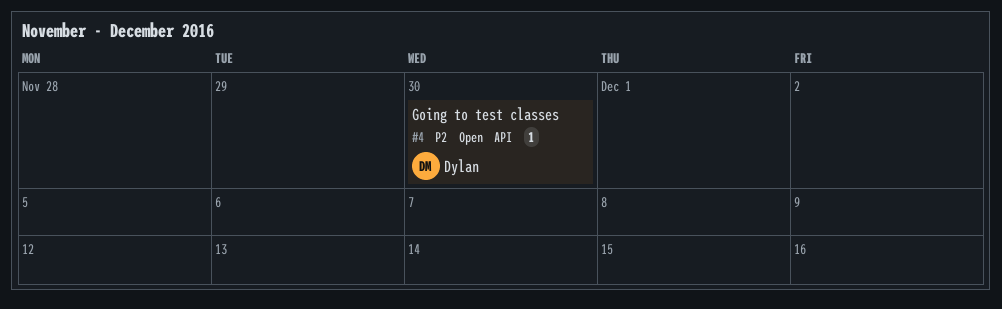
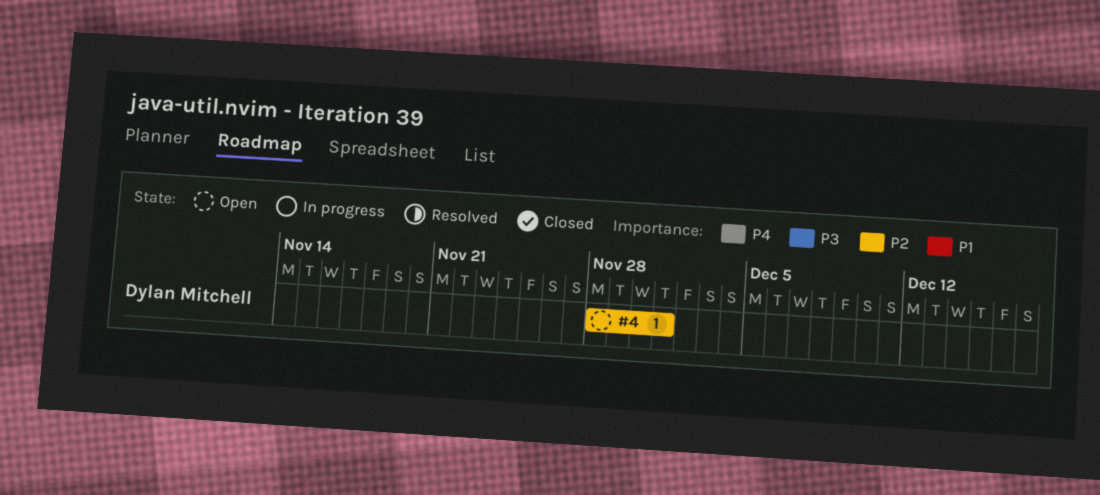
#4, due: Nov 30 -> Dec 1

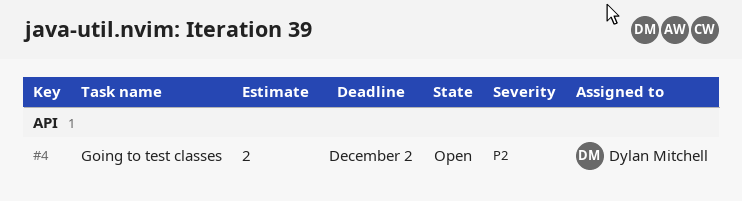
#4, estimate: 1 -> 2
#4, due: Dec 1 -> Dec 2

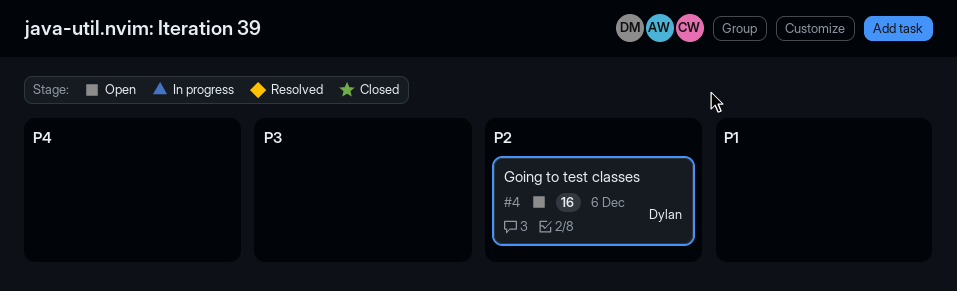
#4, estimate: 2 -> 16
#4, due: Dec 2 -> Dec 6

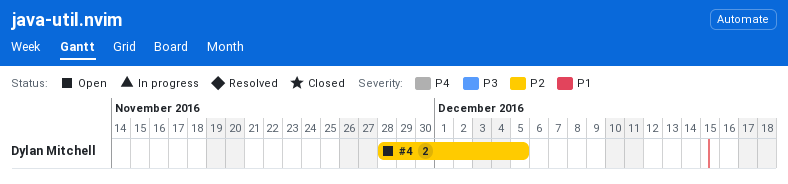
#4, estimate: 16 -> 2
#4, due: Dec 6 -> Dec 5

